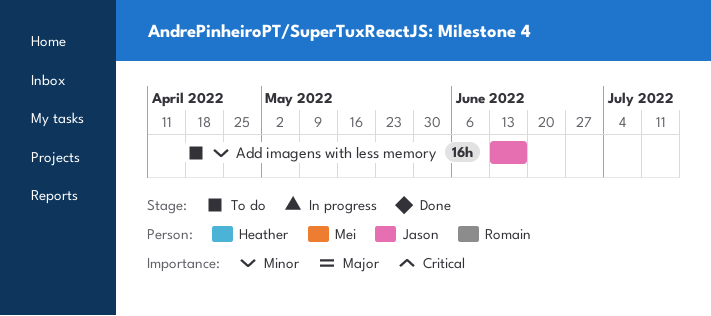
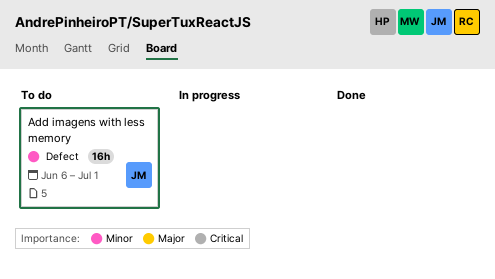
Add imagens with less memory, start: Jun 13 -> Jun 6
Add imagens with less memory, due: Jun 17 -> Jul 1

